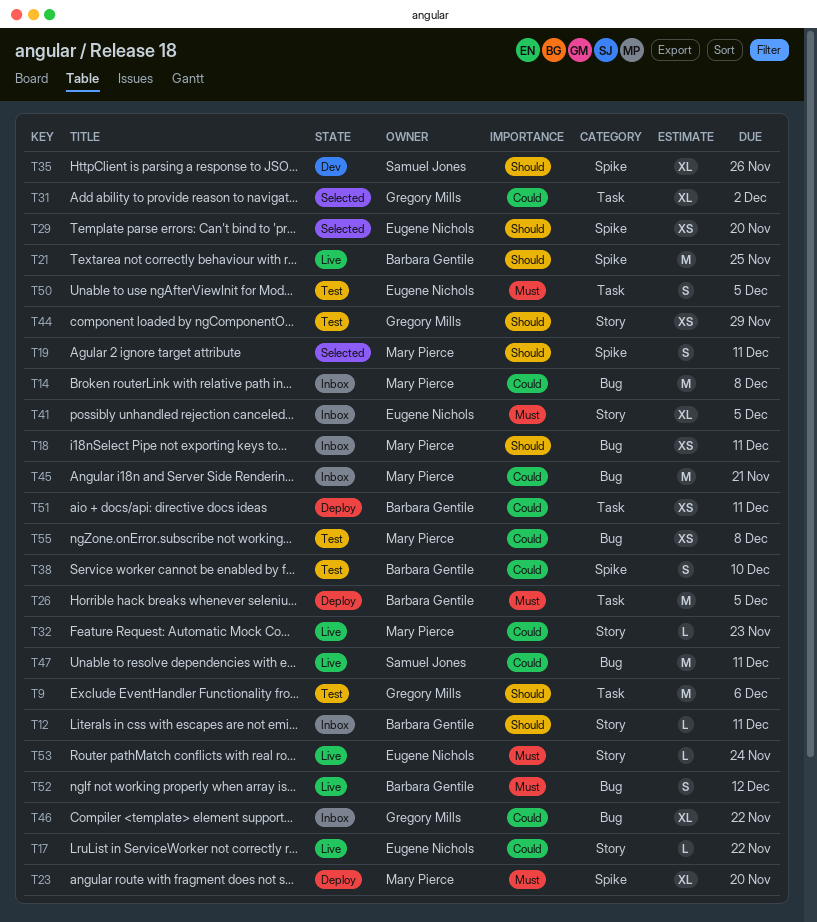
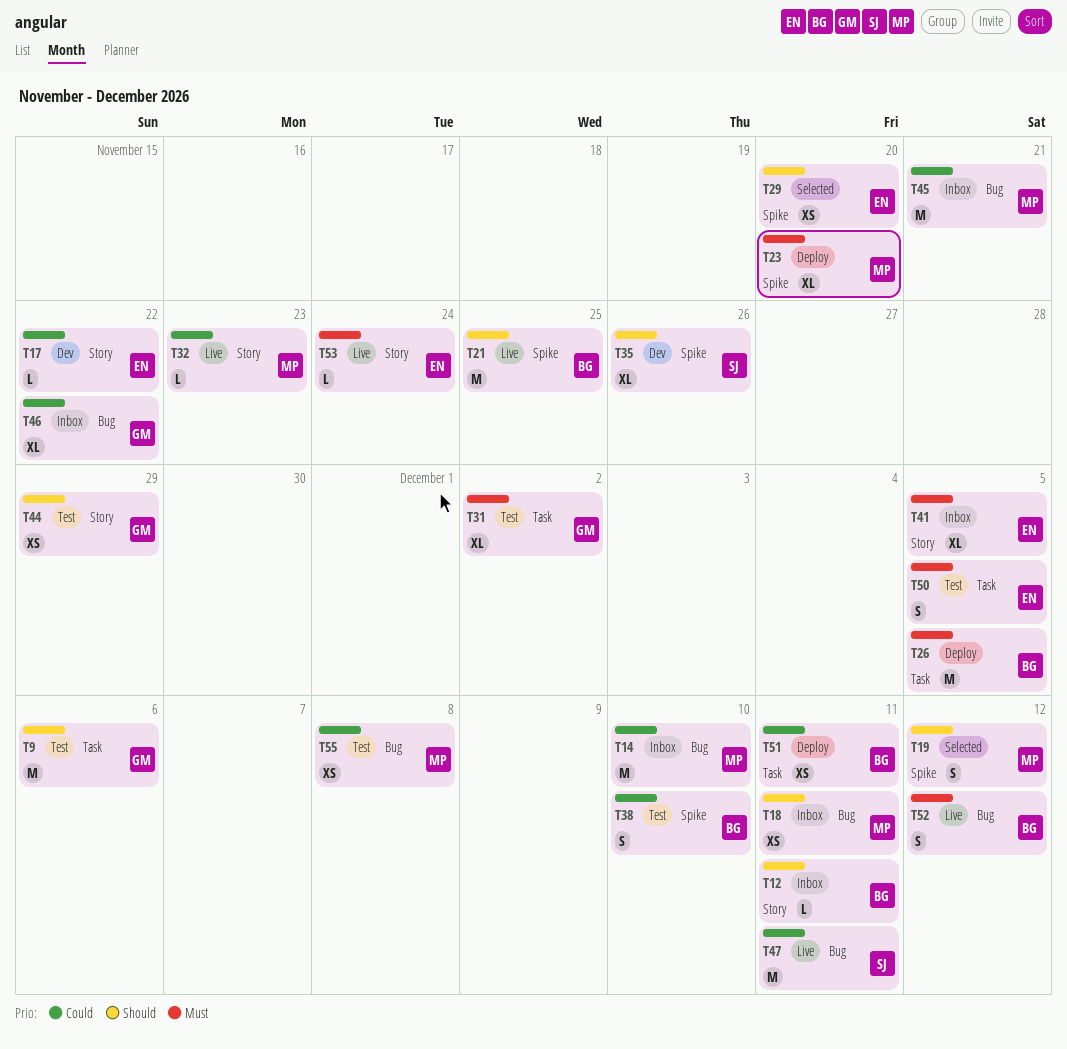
T14, due: Dec 8 -> Dec 10
T17, status: Live -> Dev
T19, due: Dec 11 -> Dec 12
T31, status: Selected -> Test
T31, priority: Could -> Must

